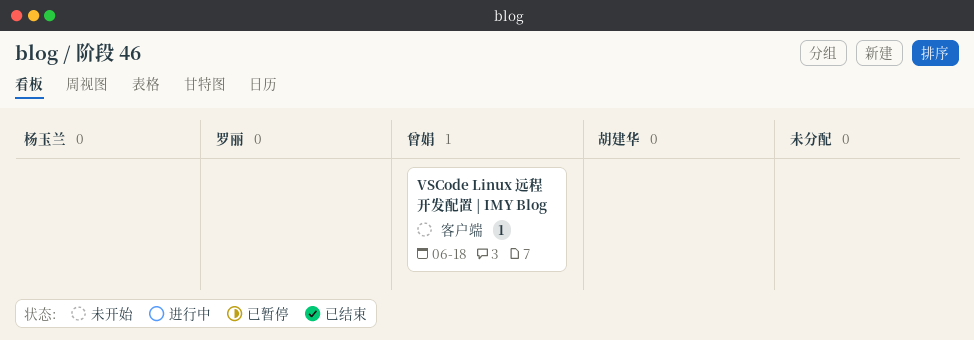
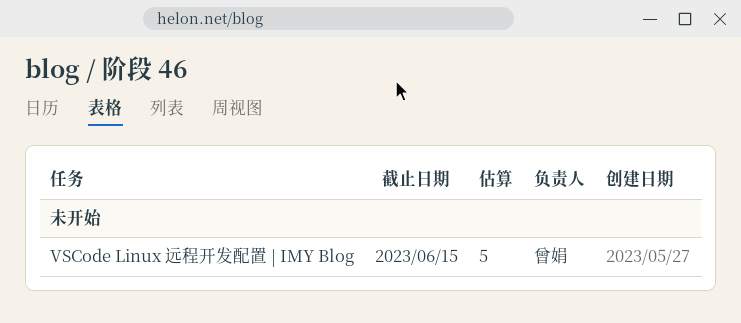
VSCode Linux 远程开发配置 | IMY Blog, estimate: 1 -> 5
VSCode Linux 远程开发配置 | IMY Blog, due: Jun 18 -> Jun 15

